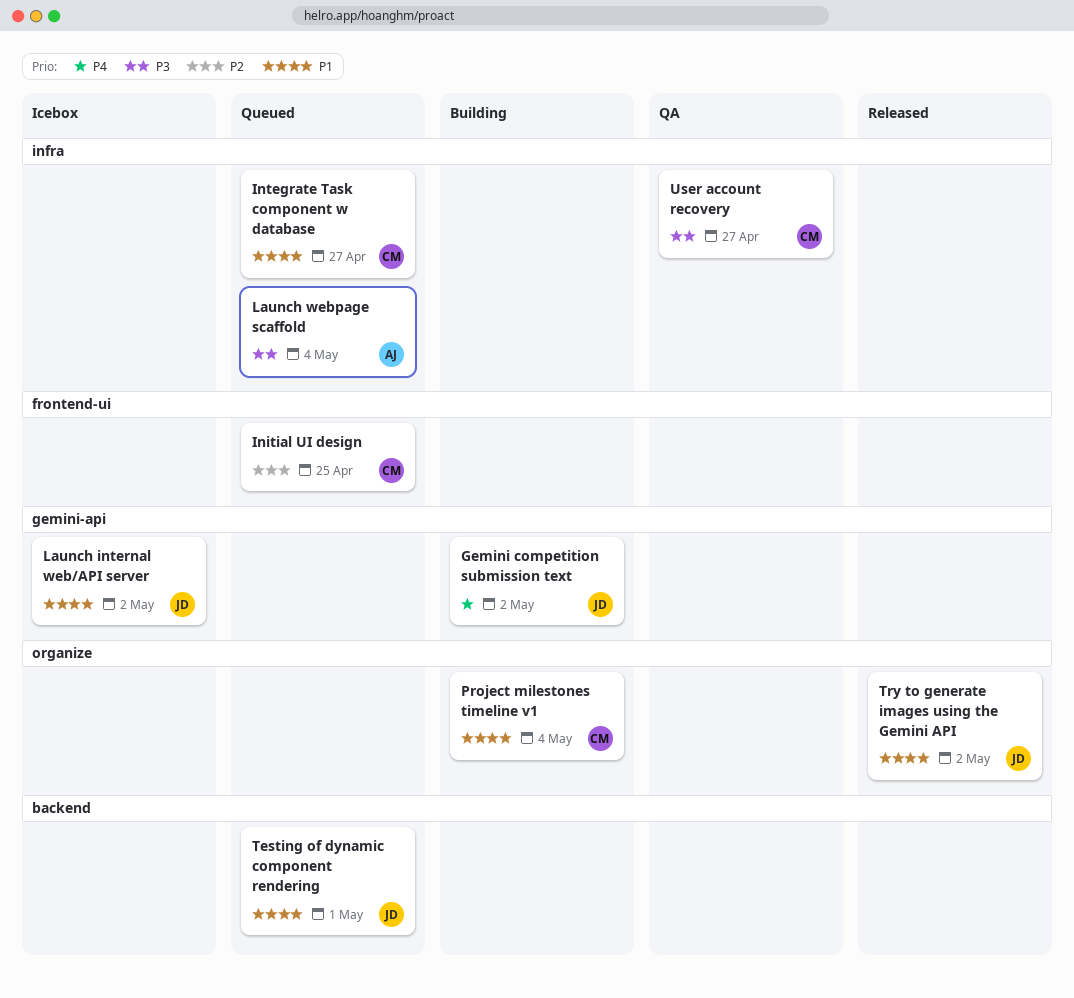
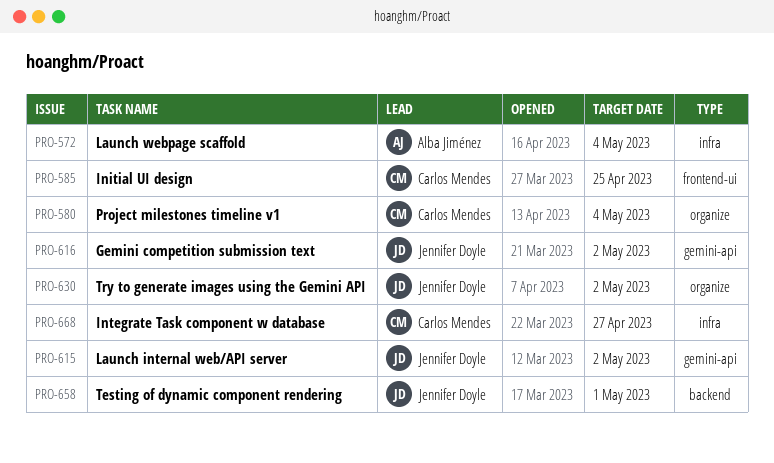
User account recovery: present -> none

